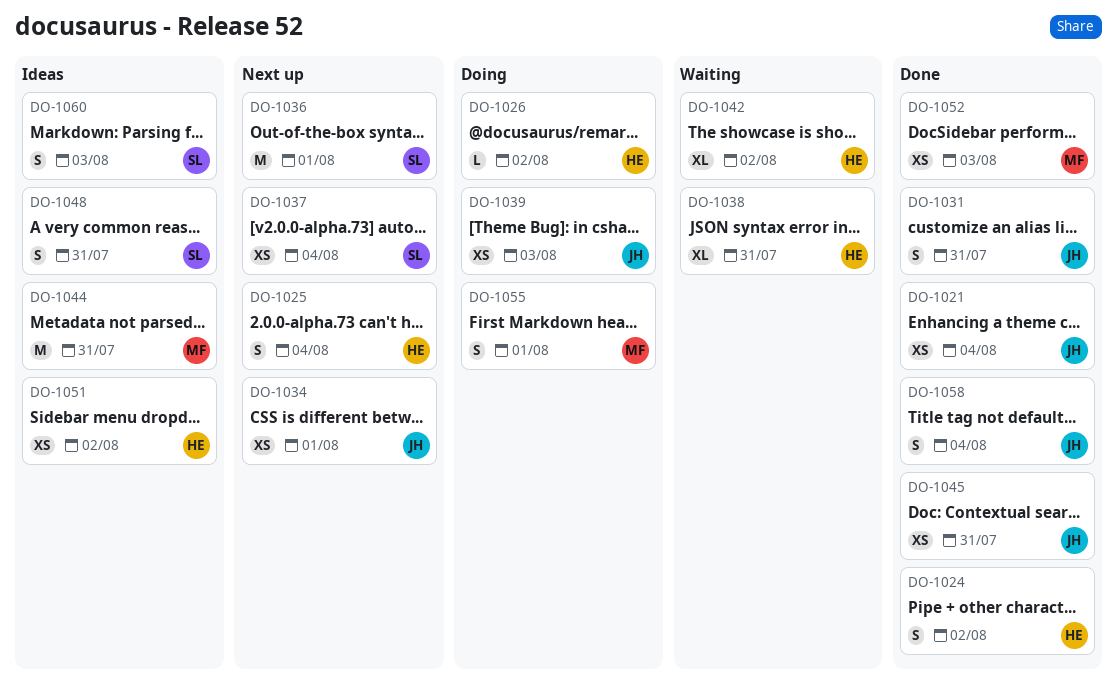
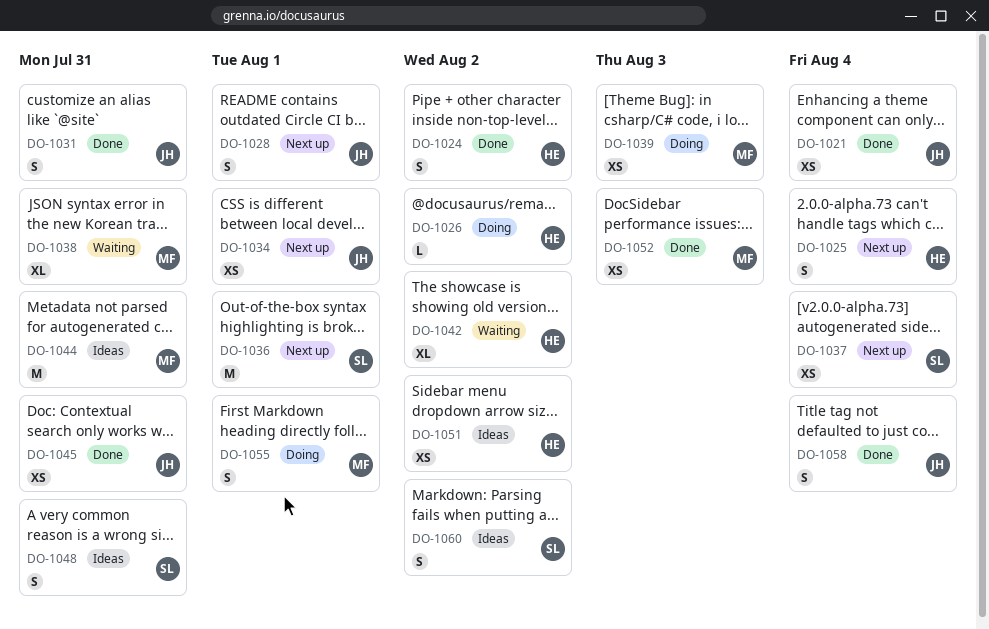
DO-1028: none -> present
DO-1038, owner: HE -> MF
DO-1039, owner: JH -> MF
DO-1060, due: Aug 3 -> Aug 2

